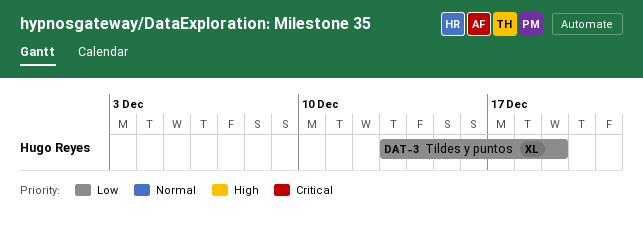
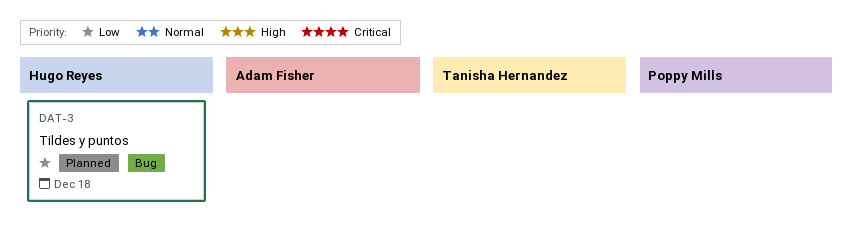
DAT-3, due: Dec 19 -> Dec 18

